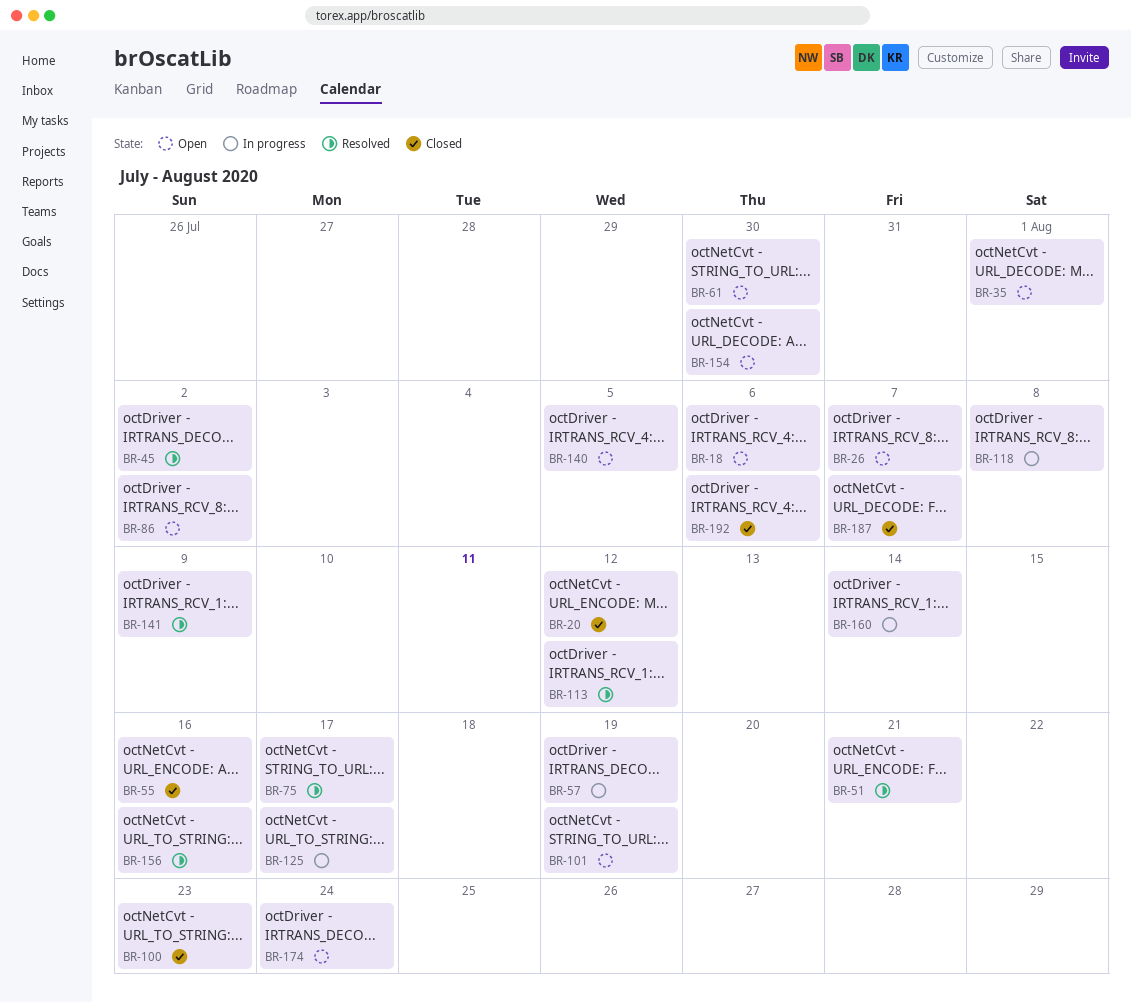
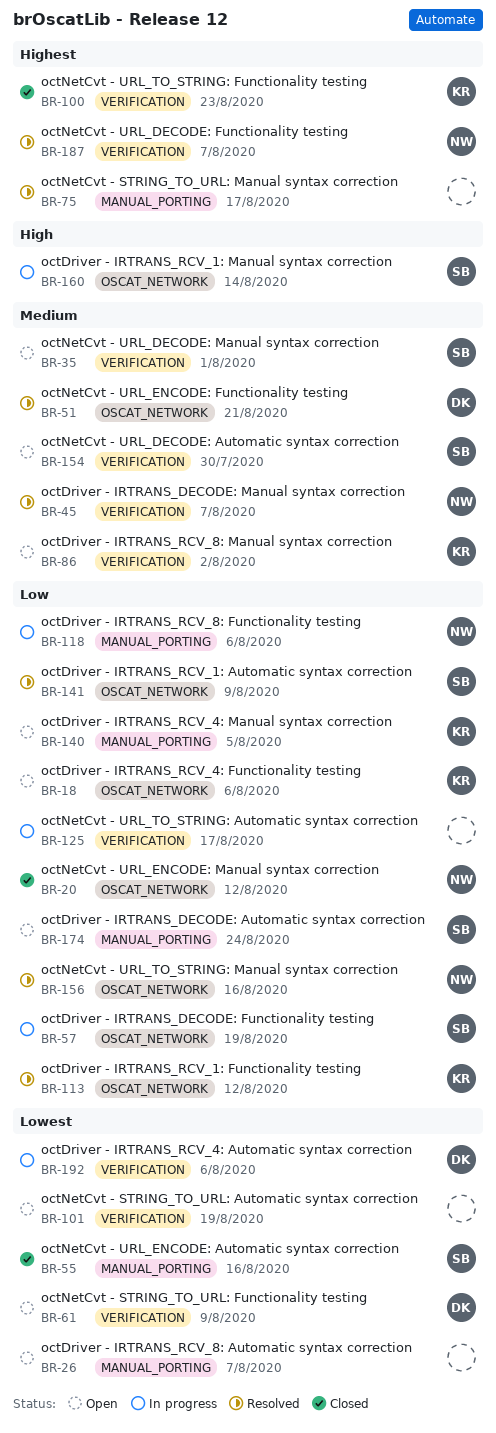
BR-45, due: Aug 2 -> Aug 7
BR-61, due: Jul 30 -> Aug 9
BR-118, due: Aug 8 -> Aug 6
BR-187, status: Closed -> Resolved
BR-192, status: Closed -> In progress

